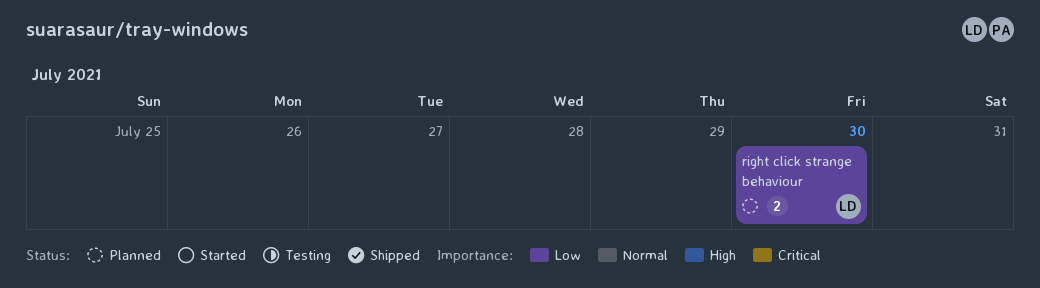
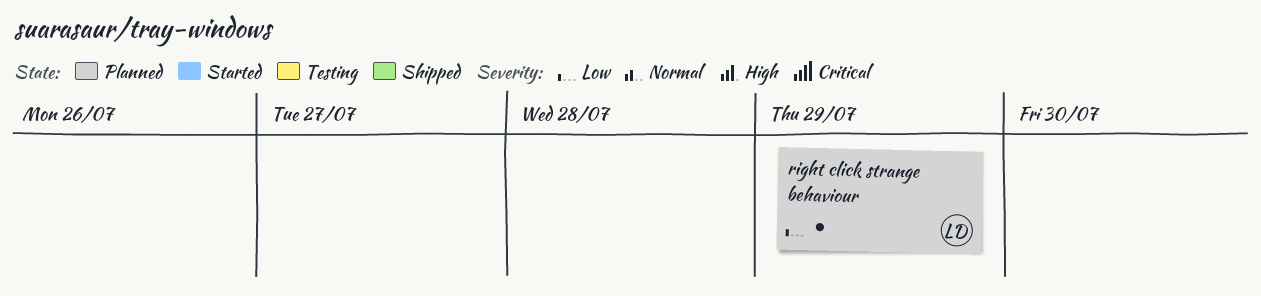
right click strange behaviour, estimate: 2 -> 1
right click strange behaviour, due: Jul 30 -> Jul 29

